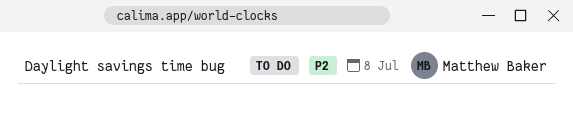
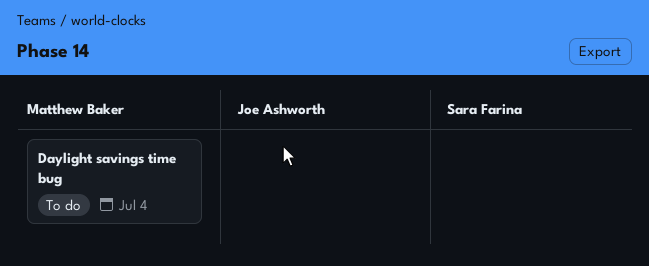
Daylight savings time bug, due: Jul 8 -> Jul 4

